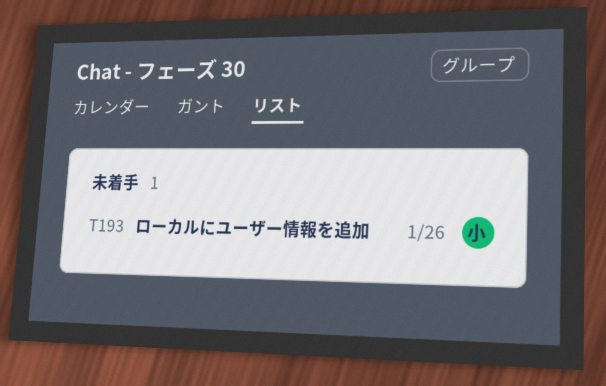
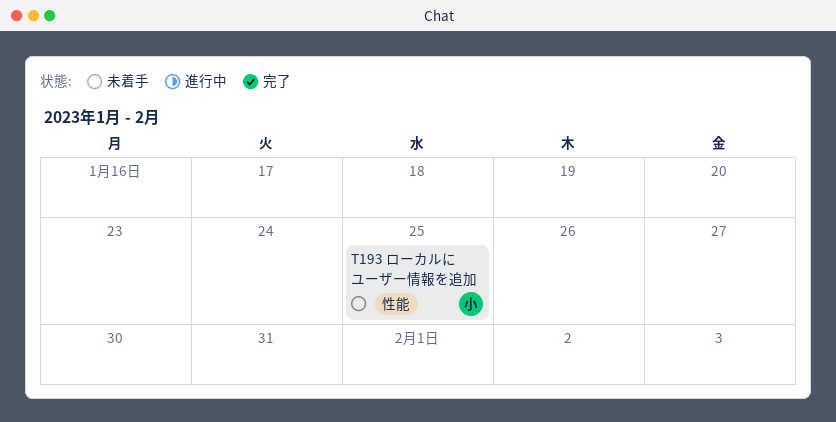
T193, due: Jan 26 -> Jan 25

